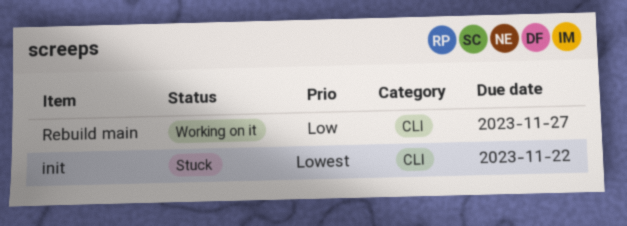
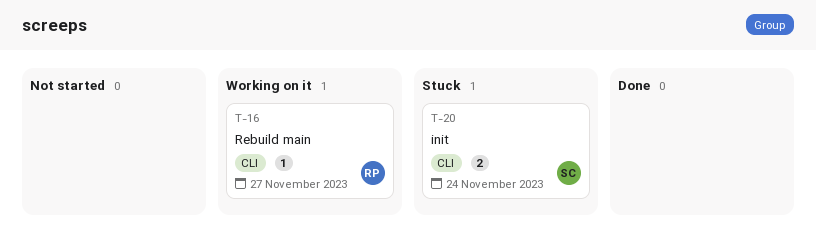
init, due: Nov 22 -> Nov 24

